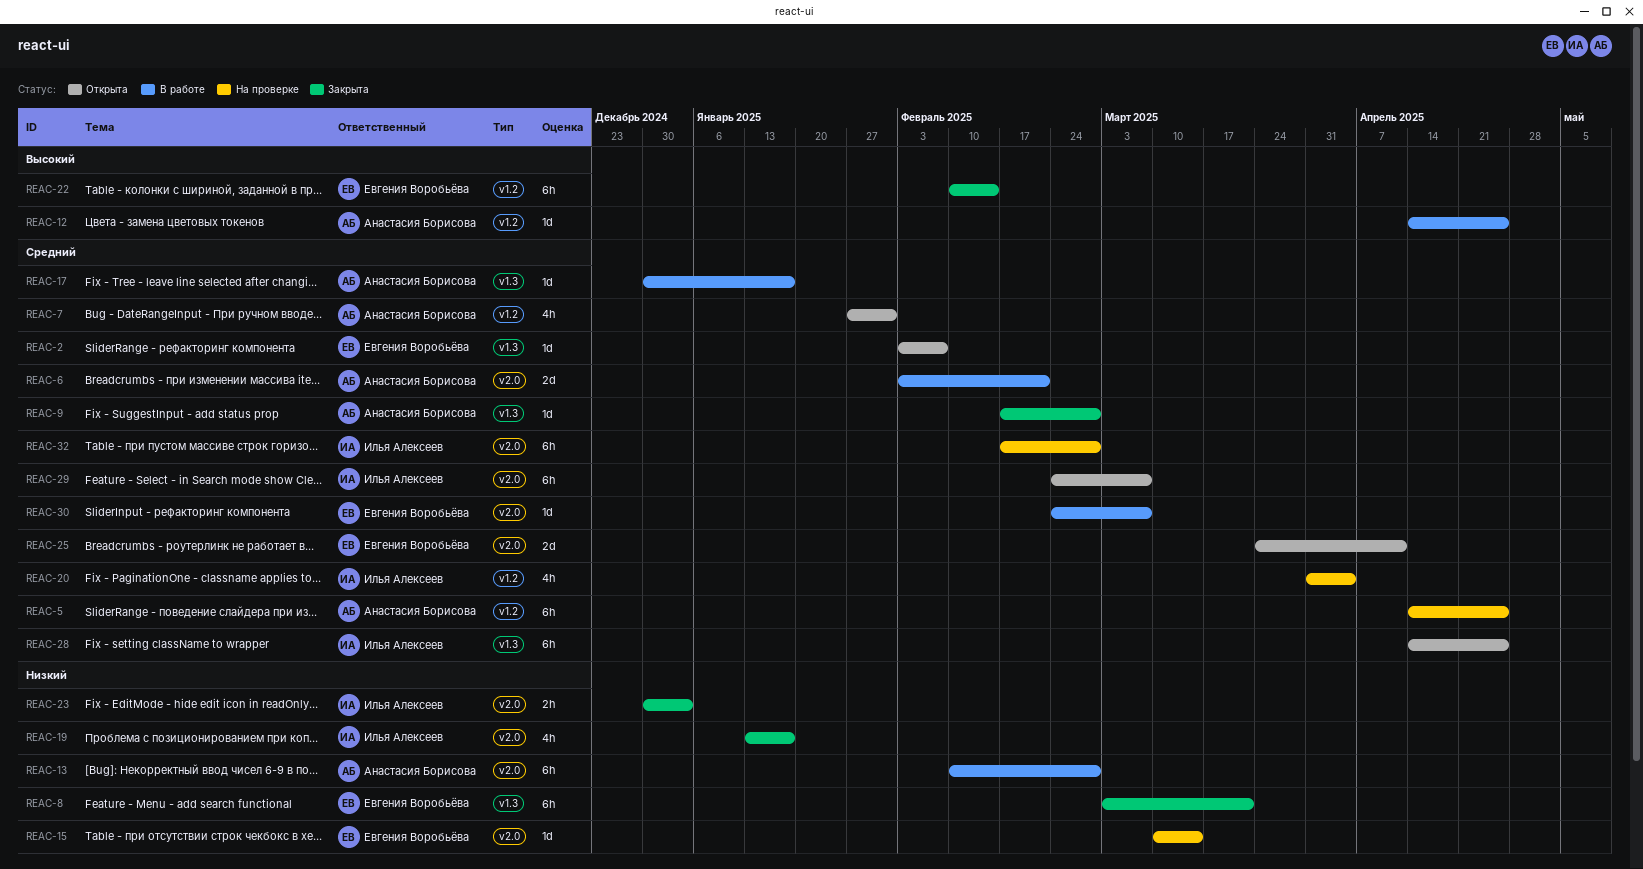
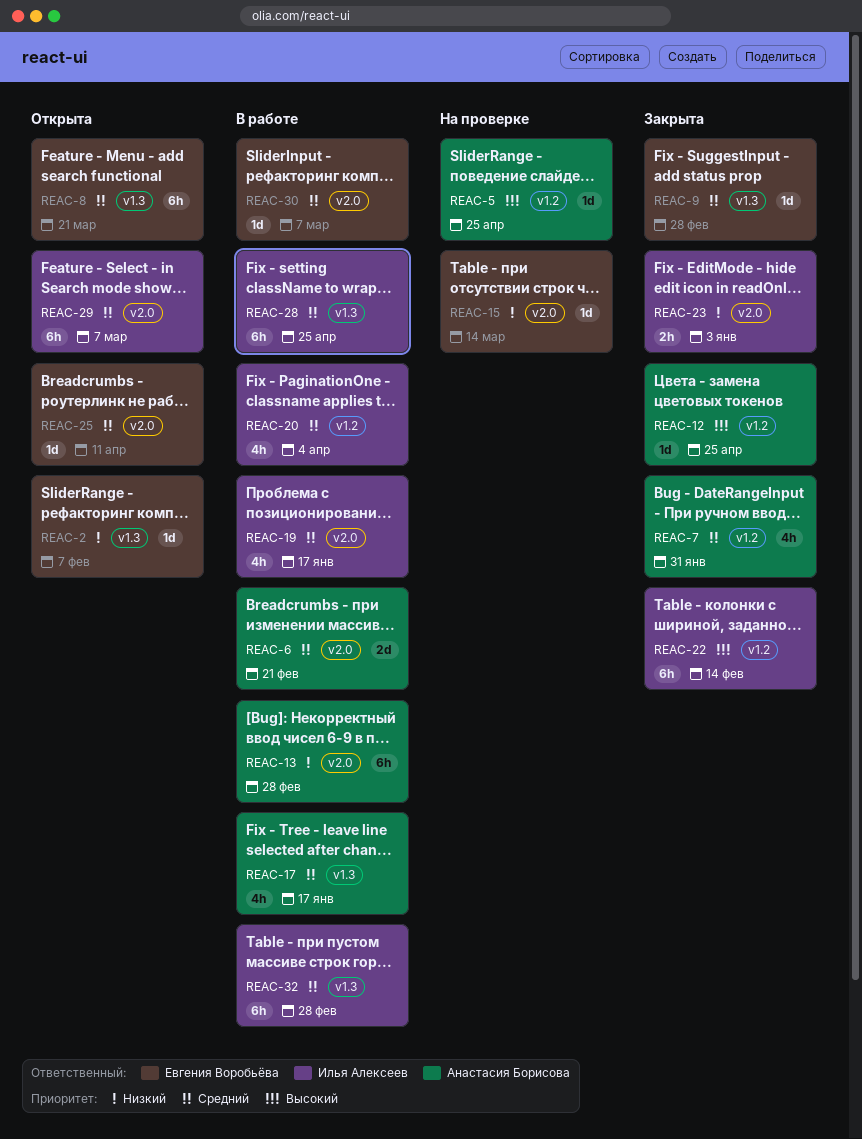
REAC-2, priority: Средний -> Низкий
REAC-5, priority: Средний -> Высокий
REAC-5, estimate: 6h -> 1d
REAC-7, status: Открыта -> Закрыта
REAC-8, status: Закрыта -> Открыта
REAC-8, priority: Низкий -> Средний
REAC-9, owner: Анастасия Борисова -> Евгения Воробьёва
REAC-12, status: В работе -> Закрыта
REAC-17, estimate: 1d -> 4h
REAC-19, status: Закрыта -> В работе
REAC-19, priority: Низкий -> Средний
REAC-20, status: На проверке -> В работе
REAC-22, owner: Евгения Воробьёва -> Илья Алексеев
REAC-25, estimate: 2d -> 1d
REAC-28, status: Открыта -> В работе
REAC-32, status: На проверке -> В работе
REAC-32, label: v2.0 -> v1.3

